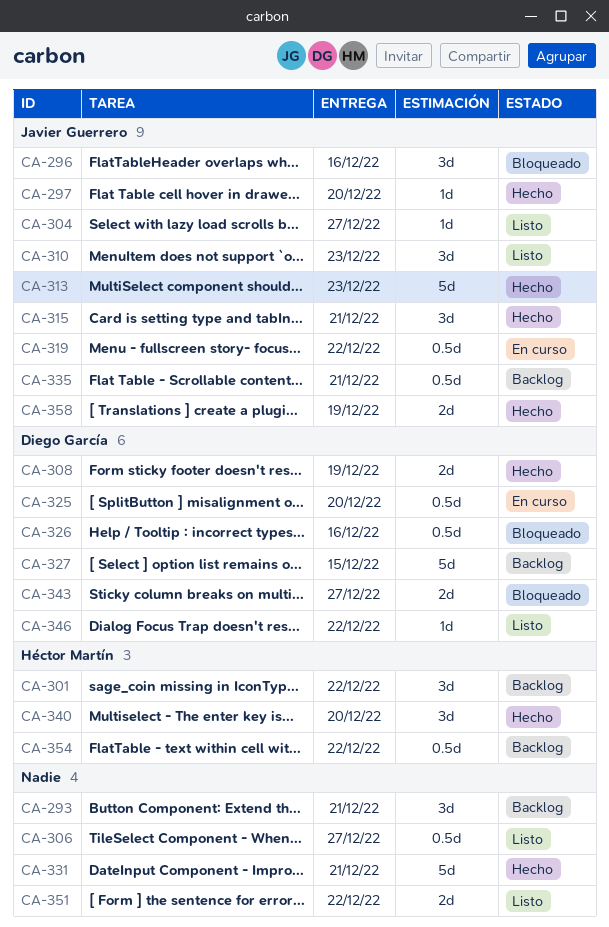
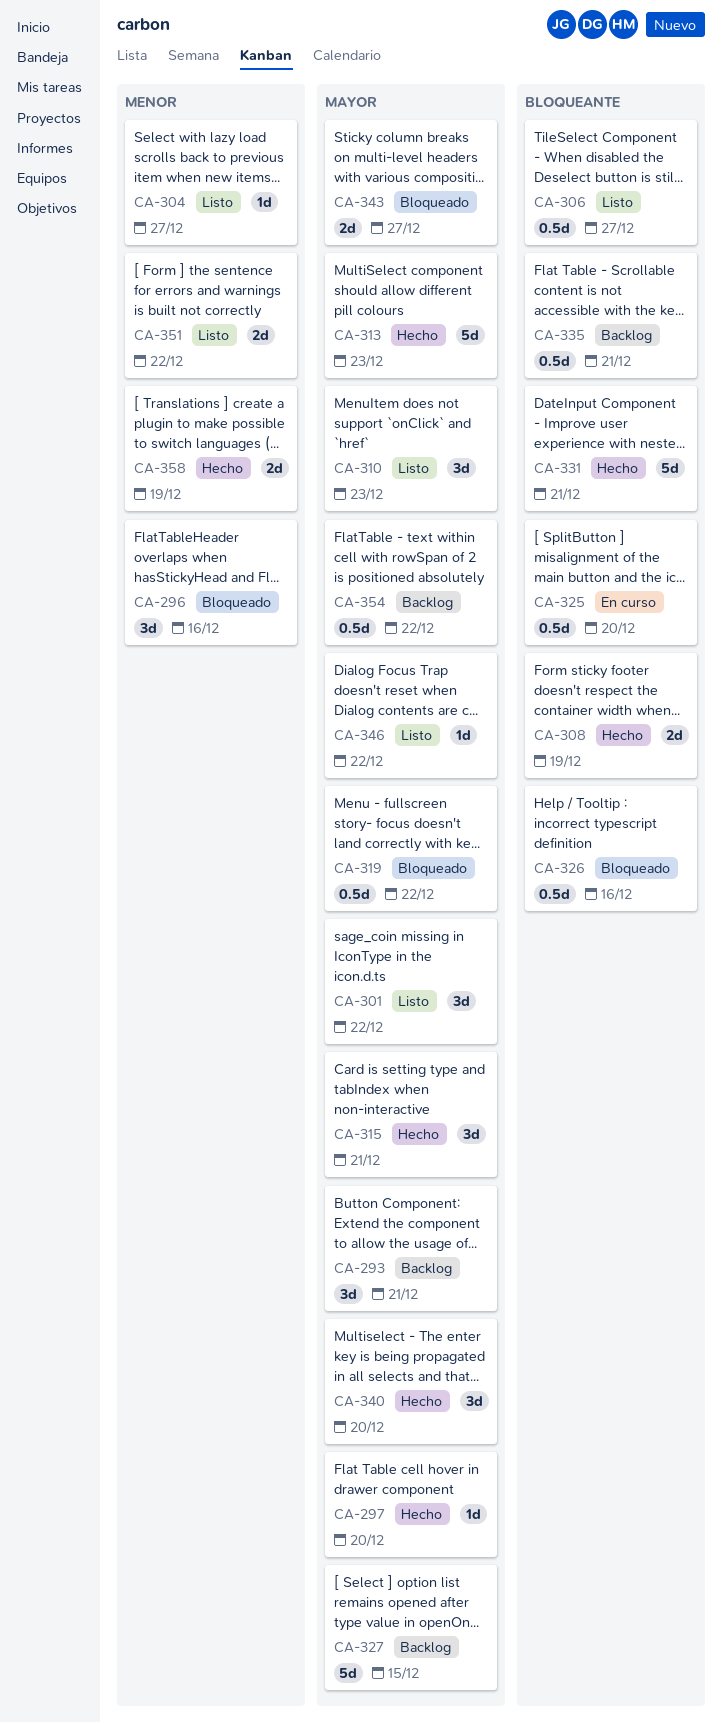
CA-301, status: Backlog -> Listo
CA-319, status: En curso -> Bloqueado

